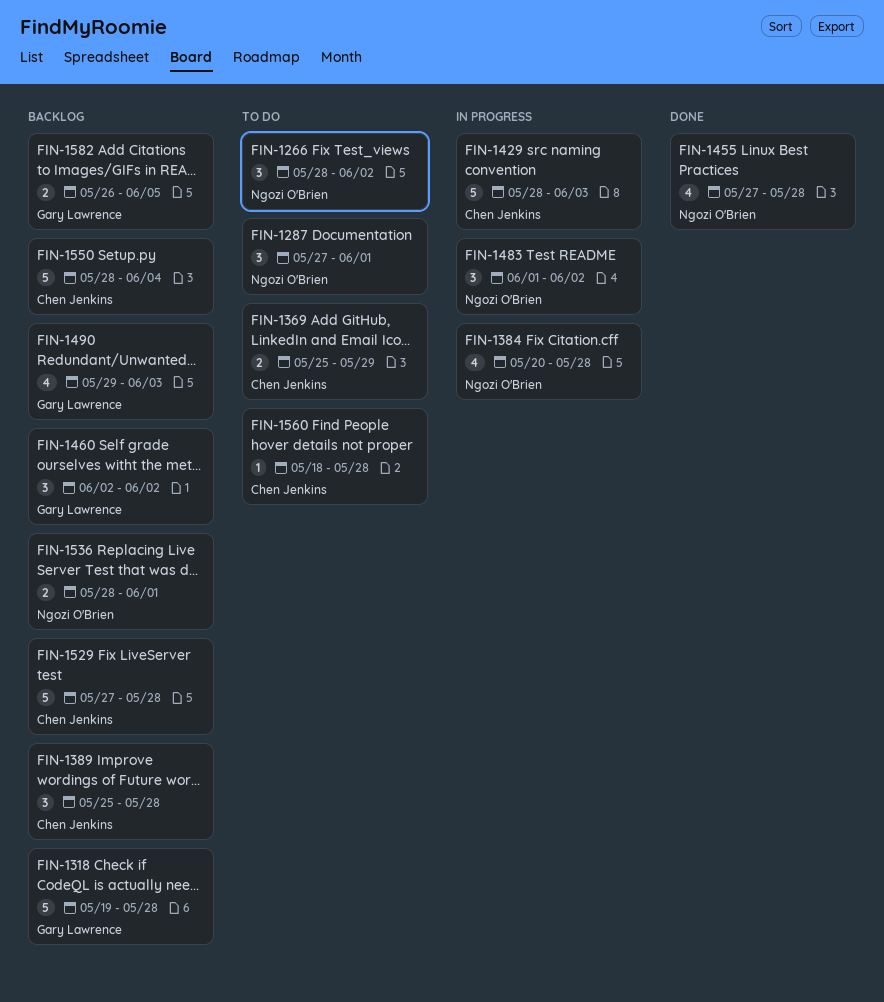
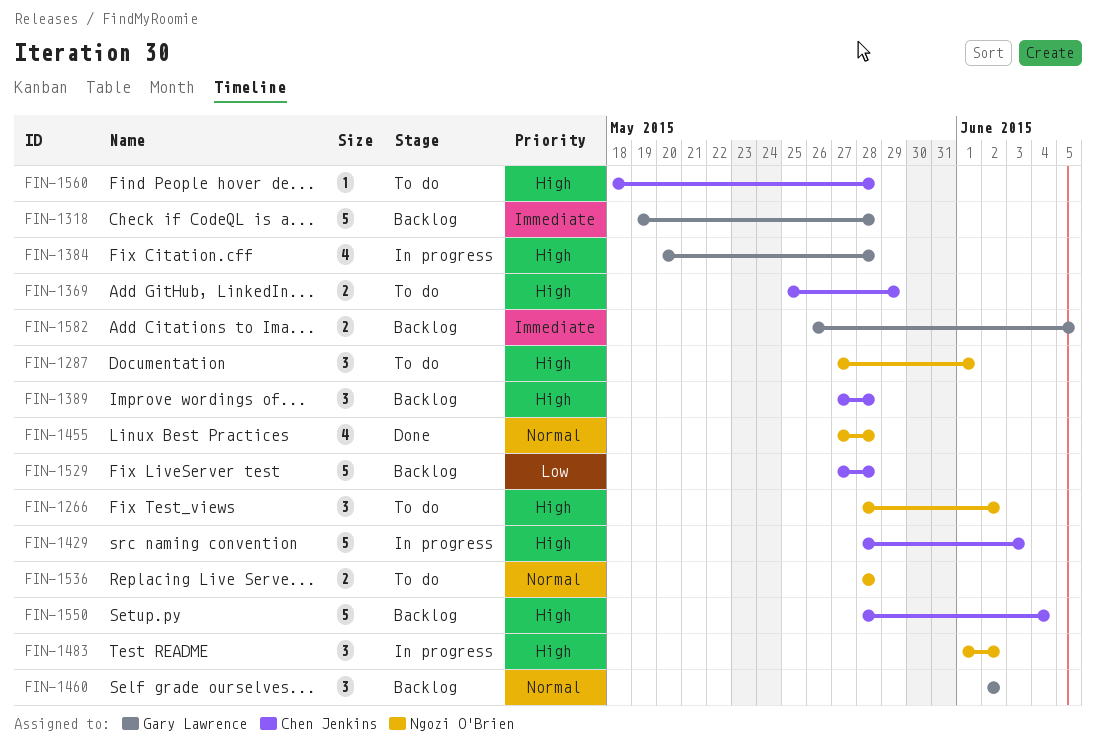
FIN-1384, owner: Ngozi O'Brien -> Gary Lawrence
FIN-1389, start: May 25 -> May 27
FIN-1490: present -> none
FIN-1536, status: Backlog -> To do
FIN-1536, due: Jun 1 -> May 28

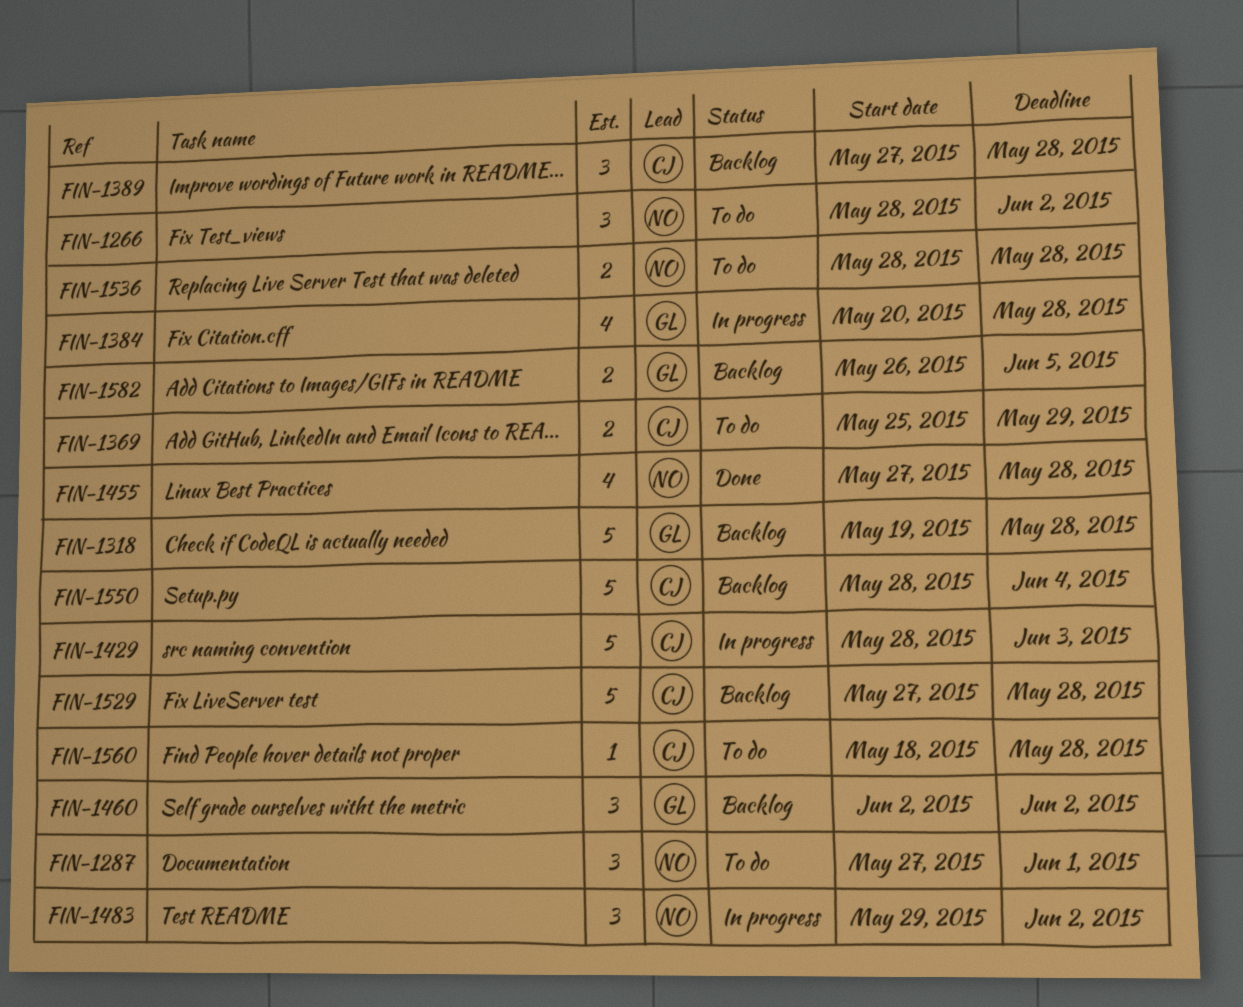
FIN-1483, start: Jun 1 -> May 29

